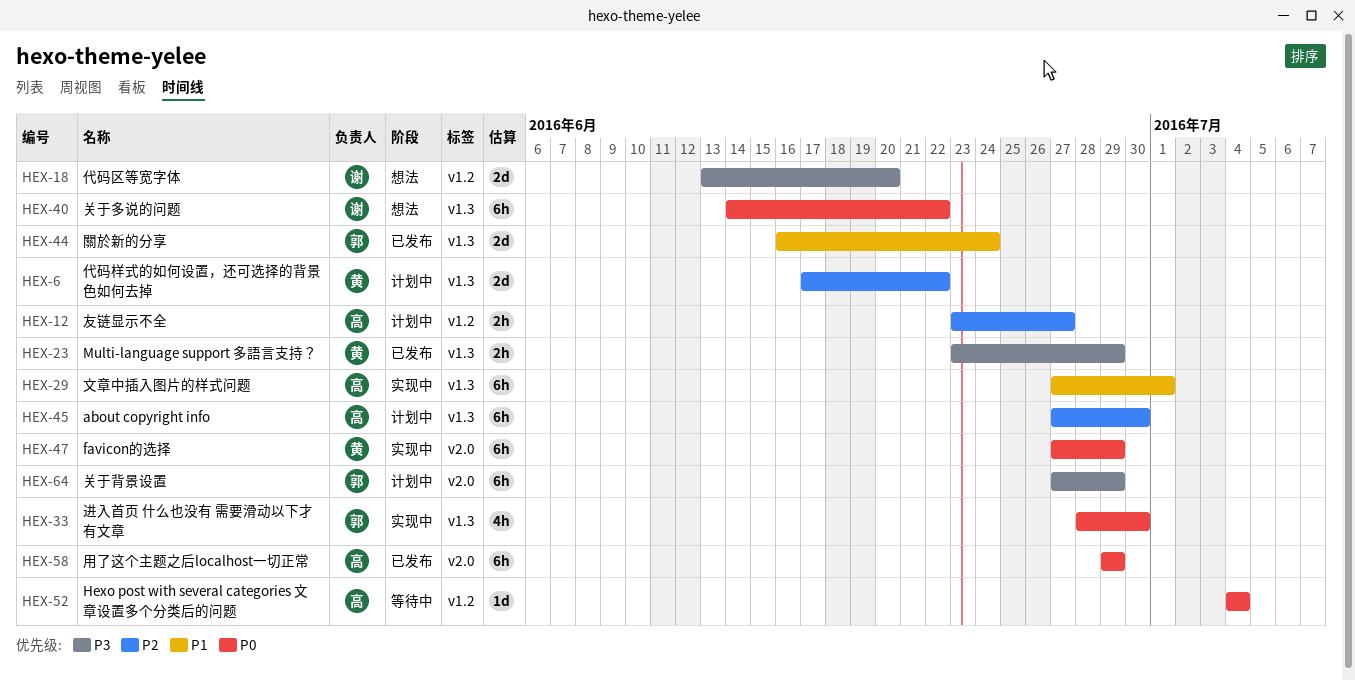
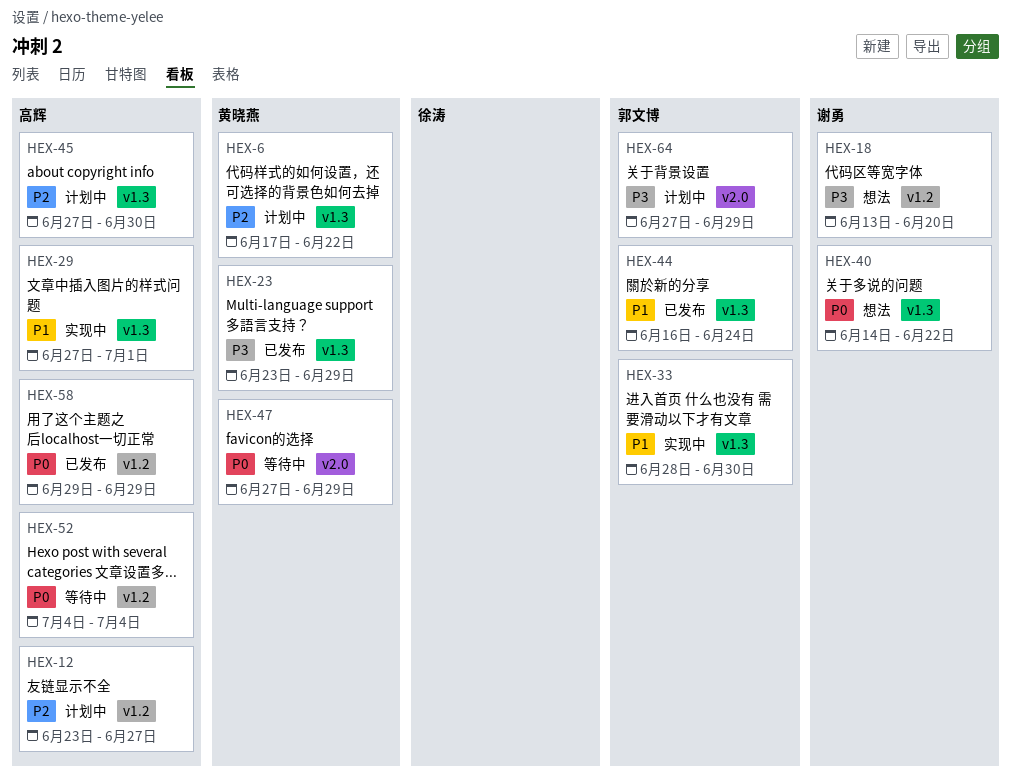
HEX-33, priority: P0 -> P1
HEX-47, status: 实现中 -> 等待中
HEX-58, label: v2.0 -> v1.2

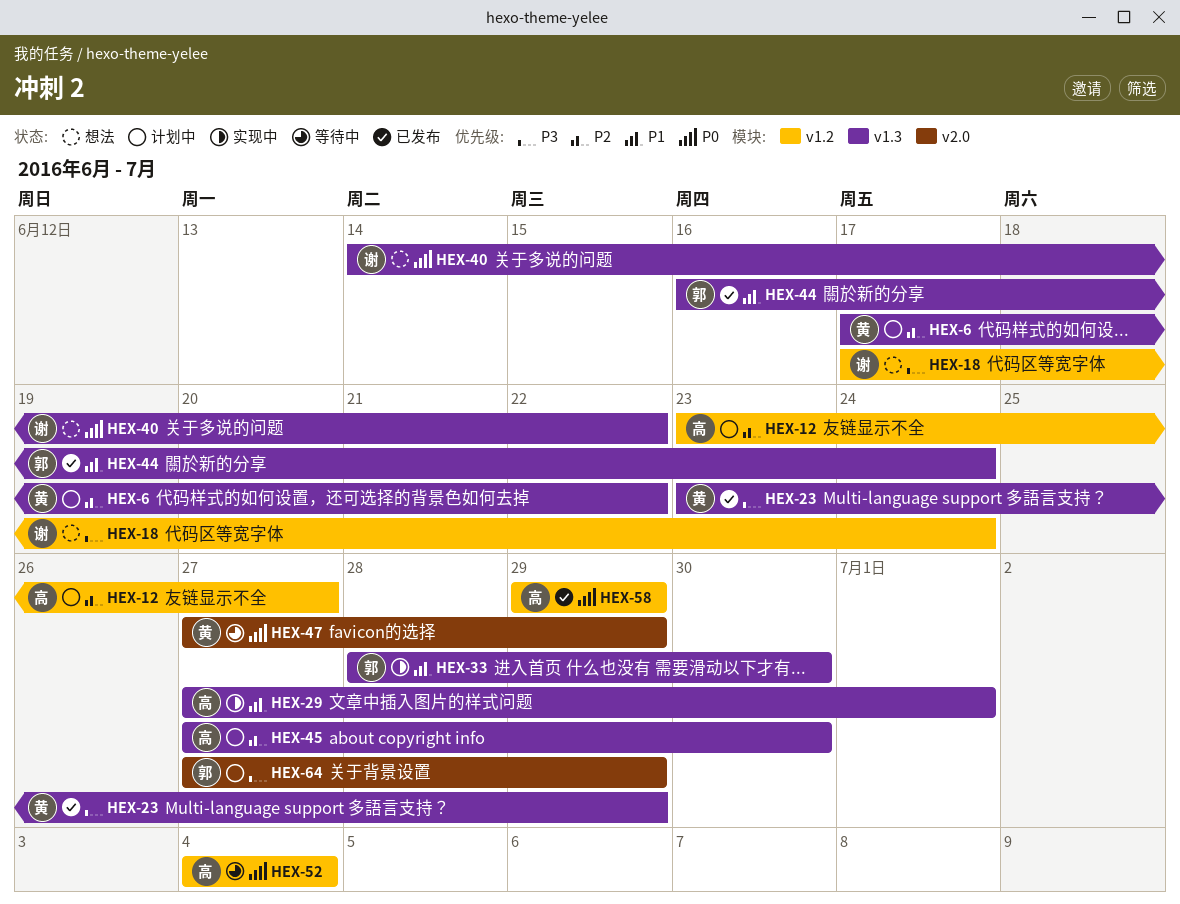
HEX-18, start: Jun 13 -> Jun 17
HEX-18, due: Jun 20 -> Jun 24

